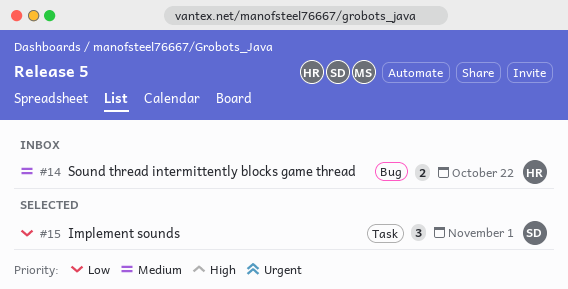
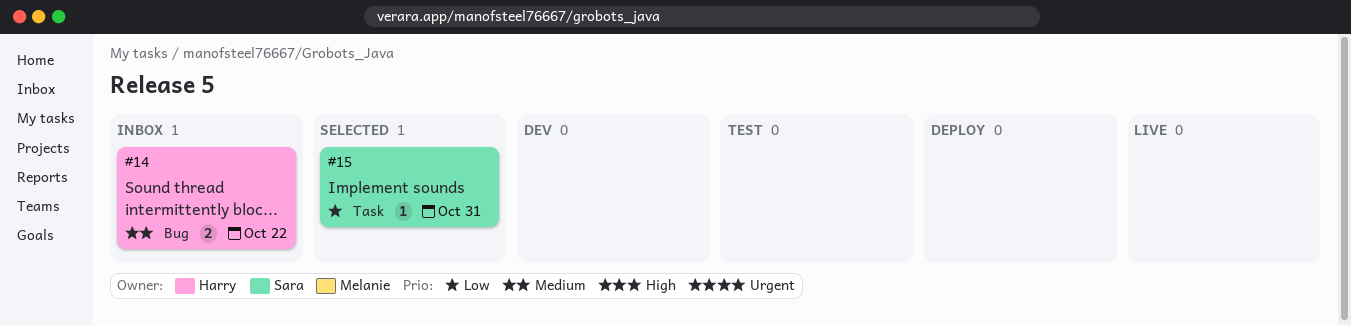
#15, estimate: 3 -> 1
#15, due: Nov 1 -> Oct 31

